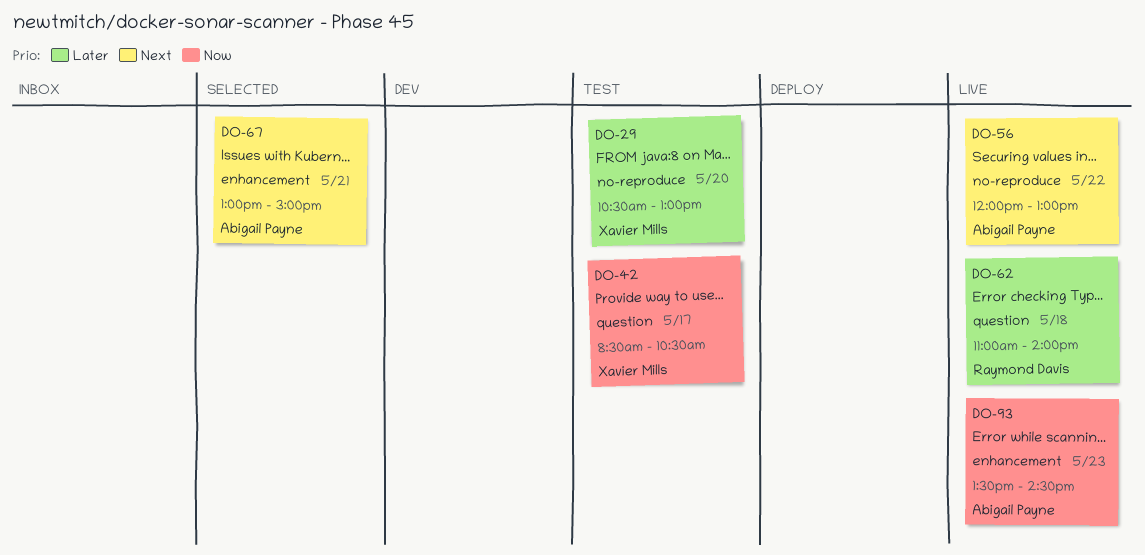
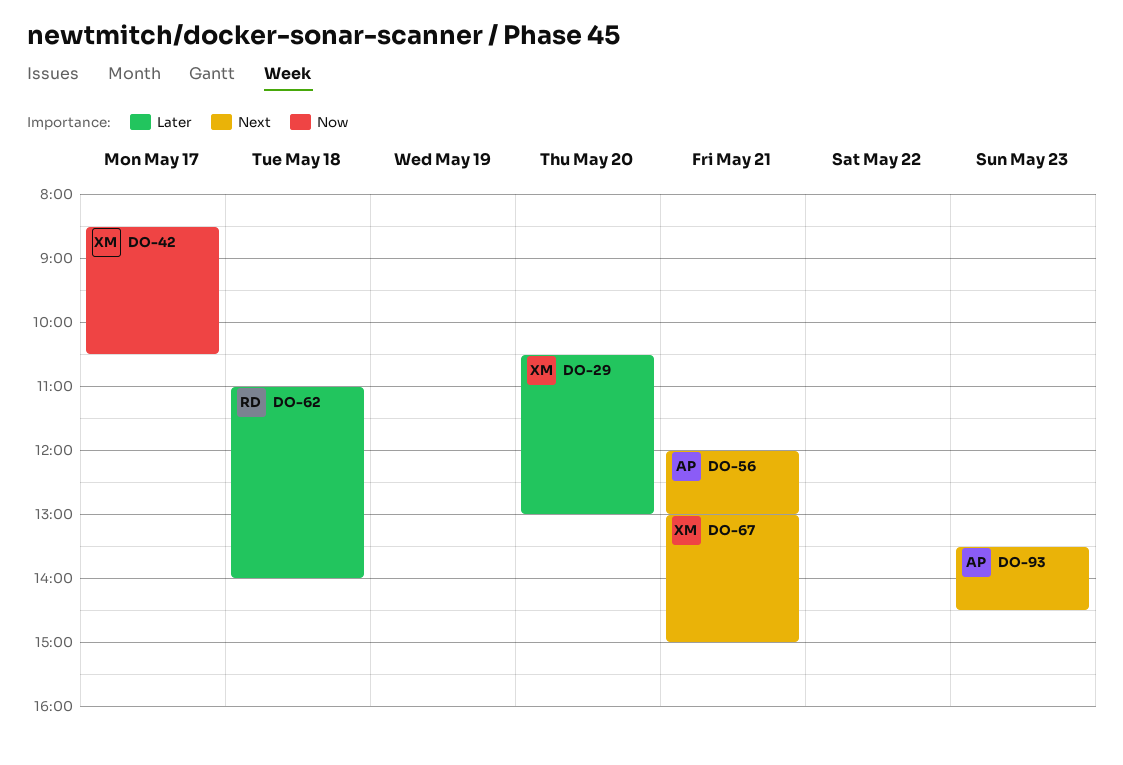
DO-56, day: May 22 -> May 21
DO-67, owner: Abigail Payne -> Xavier Mills
DO-93, priority: Now -> Next

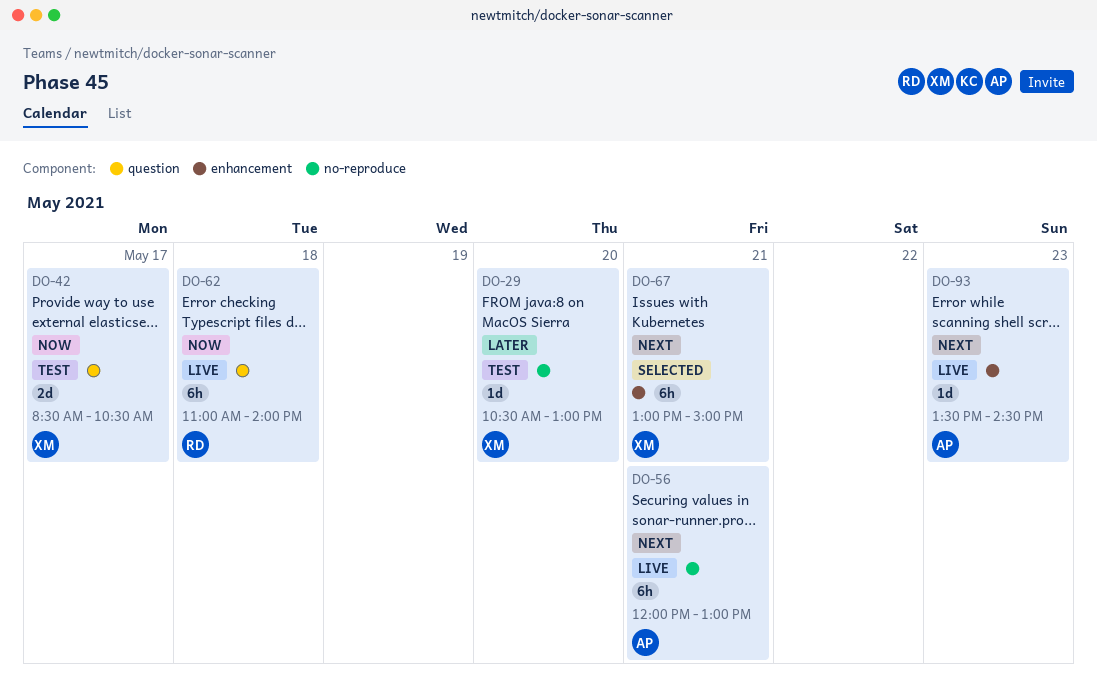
DO-62, priority: Later -> Now

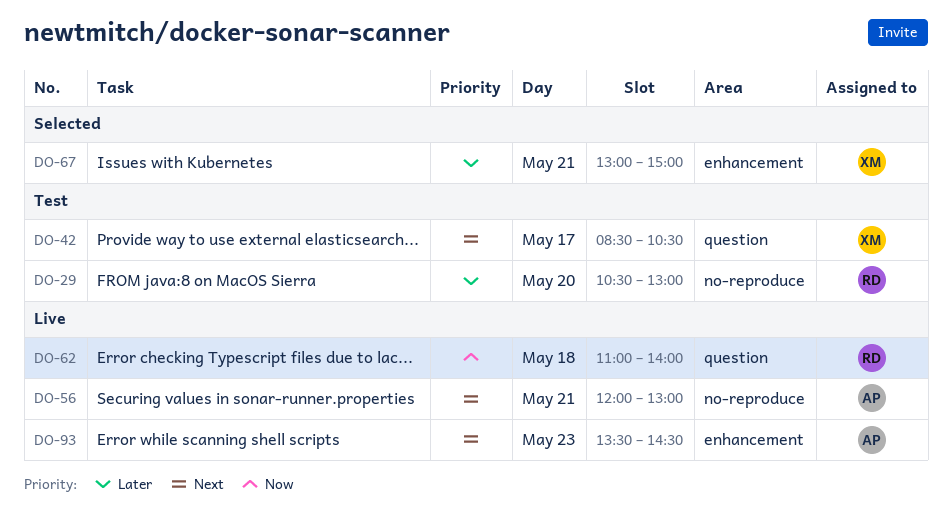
DO-29, owner: XM -> RD
DO-42, priority: Now -> Next
DO-67, priority: Next -> Later

